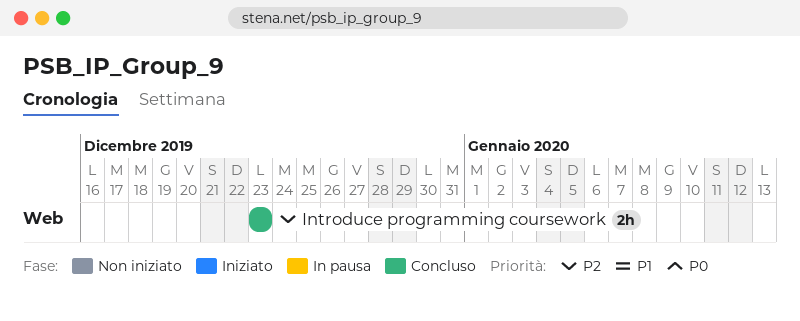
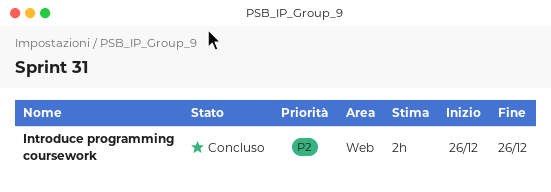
Introduce programming coursework, start: Dec 23 -> Dec 26
Introduce programming coursework, due: Dec 23 -> Dec 26

